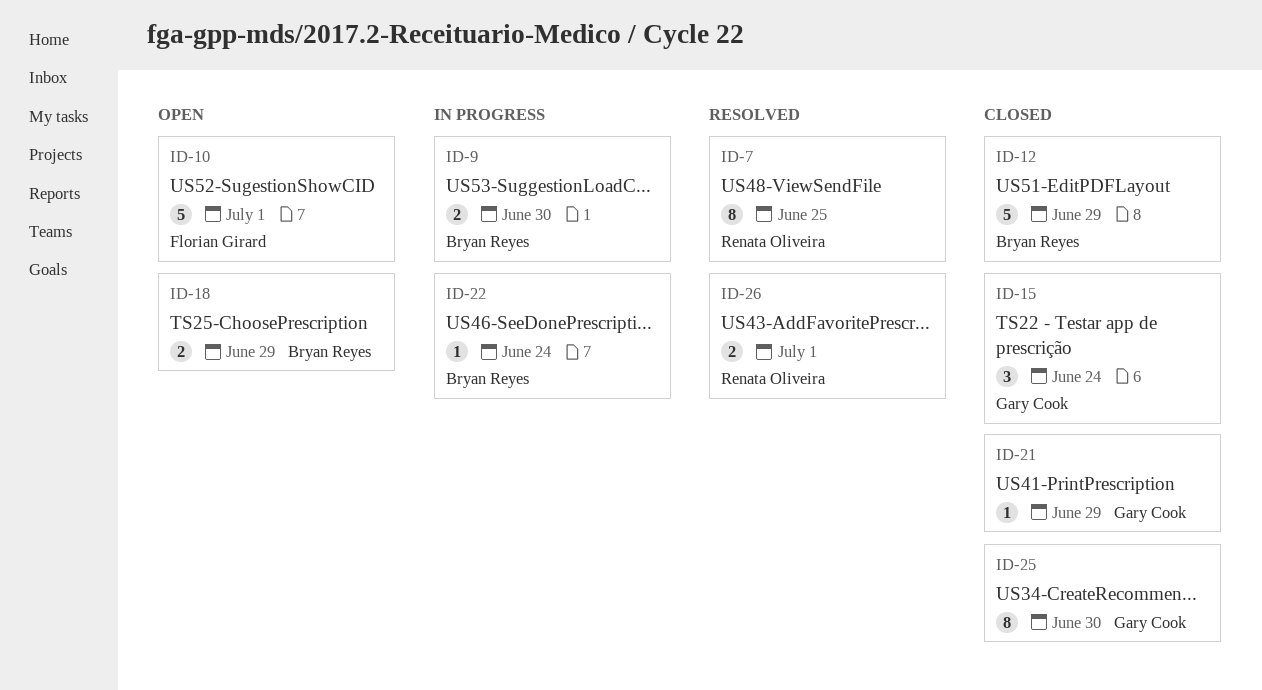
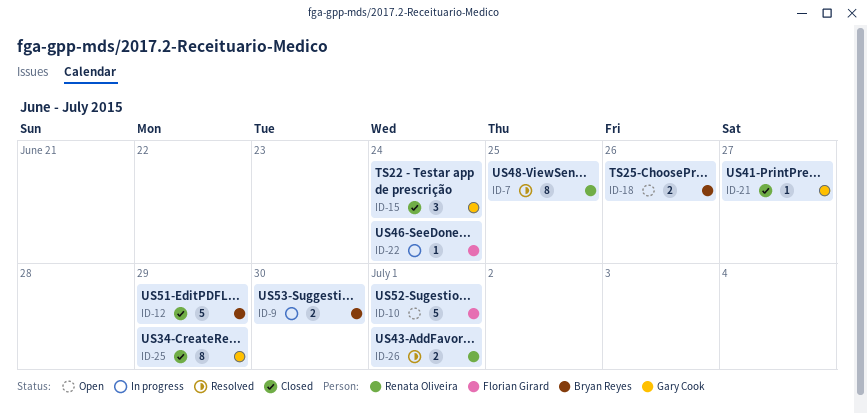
ID-18, due: Jun 29 -> Jun 26
ID-21, due: Jun 29 -> Jun 27
ID-22, owner: Bryan Reyes -> Florian Girard
ID-25, due: Jun 30 -> Jun 29

